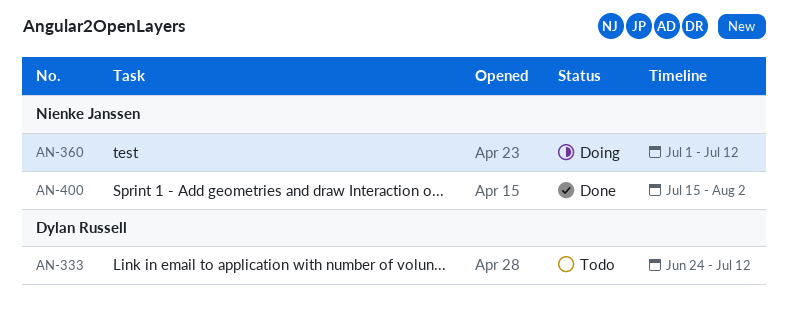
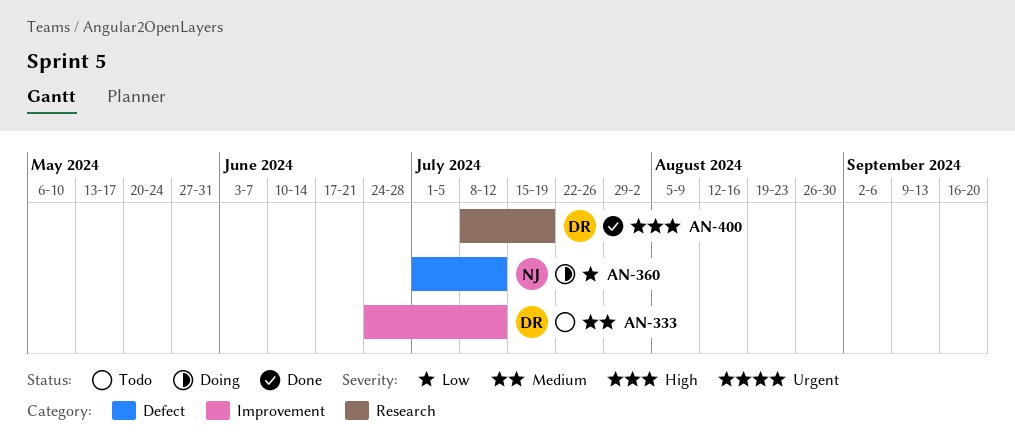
AN-400, owner: Nienke Janssen -> Dylan Russell
AN-400, start: Jul 15 -> Jul 8
AN-400, due: Aug 2 -> Jul 19

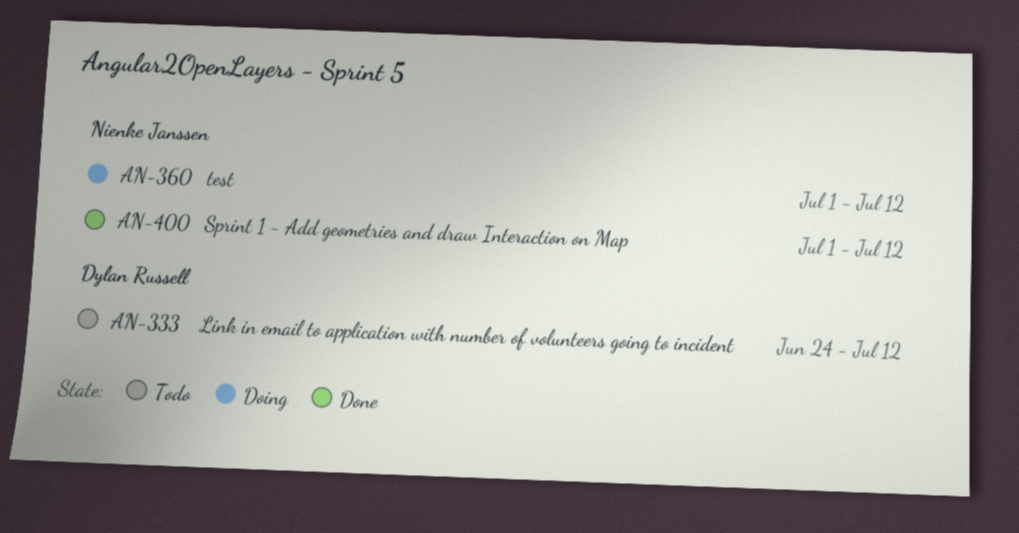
AN-400, owner: Dylan Russell -> Nienke Janssen
AN-400, start: Jul 8 -> Jul 1
AN-400, due: Jul 19 -> Jul 12

